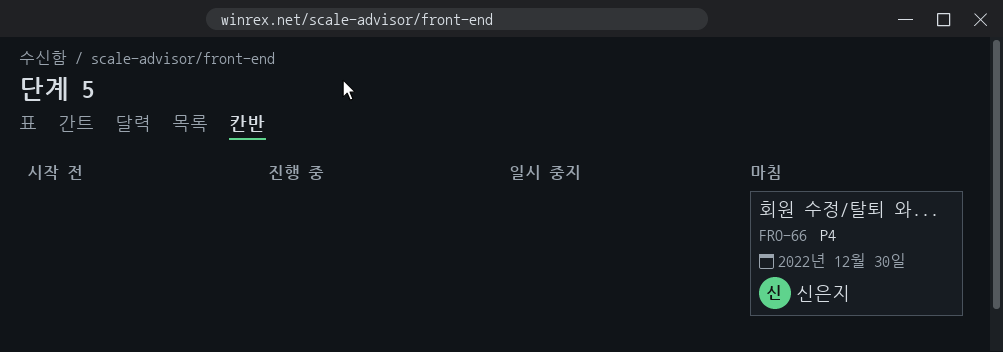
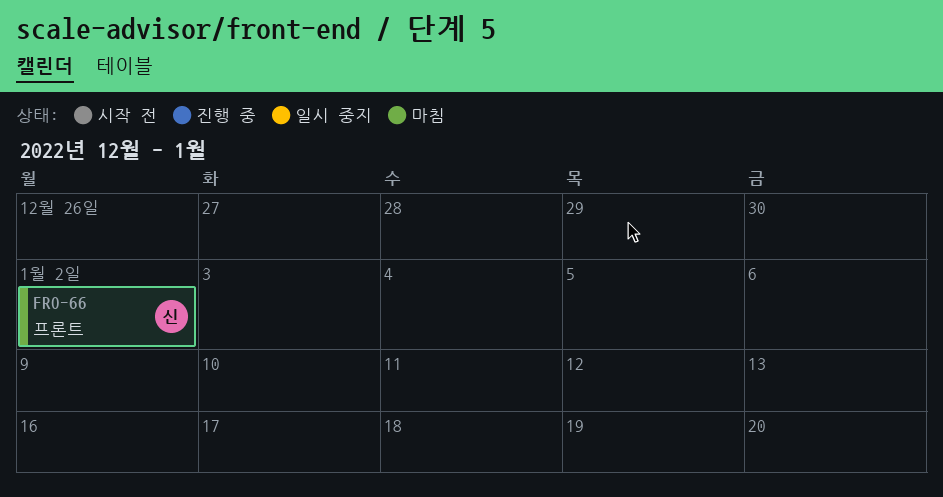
FRO-66, due: Dec 30 -> Jan 2

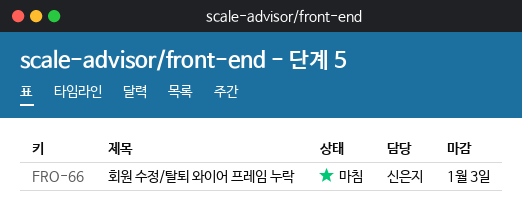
FRO-66, due: Jan 2 -> Jan 3

